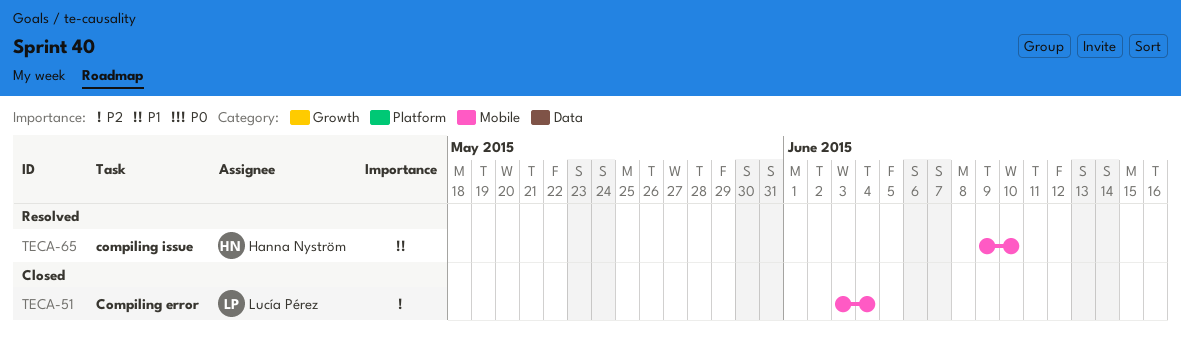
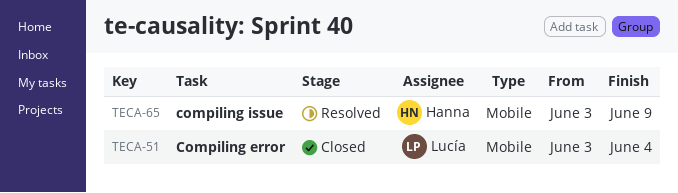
TECA-65, start: Jun 9 -> Jun 3
TECA-65, due: Jun 10 -> Jun 9

